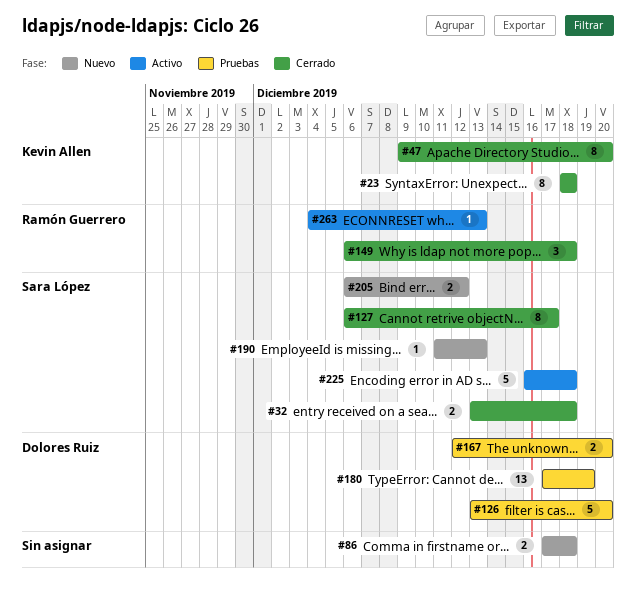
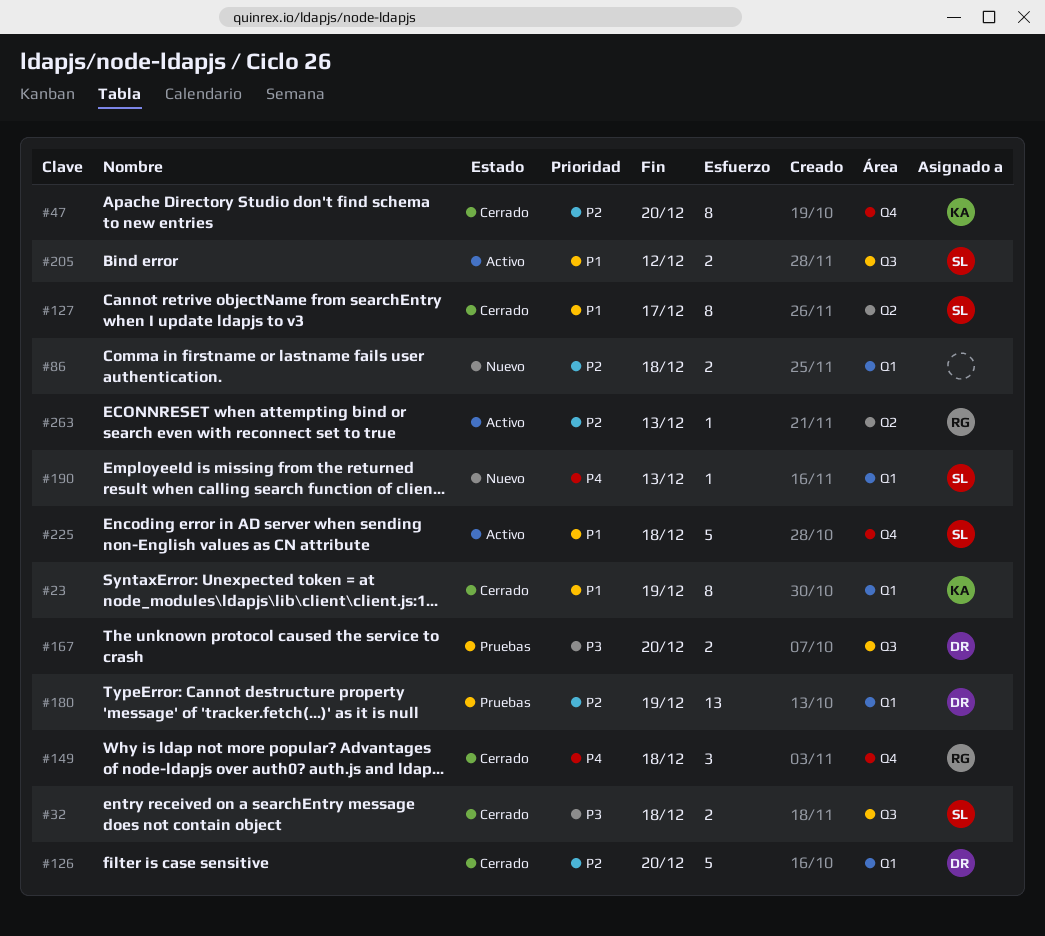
#23, due: Dec 18 -> Dec 19
#126, status: Pruebas -> Cerrado
#205, status: Nuevo -> Activo

